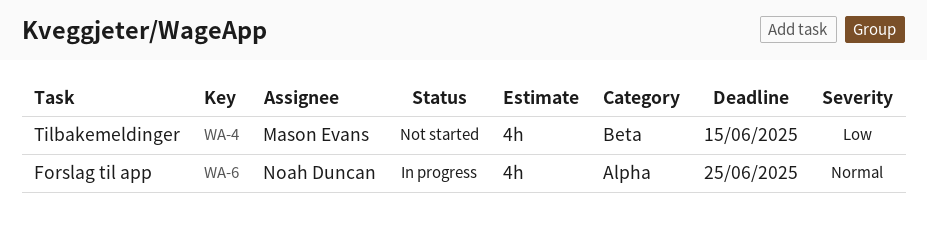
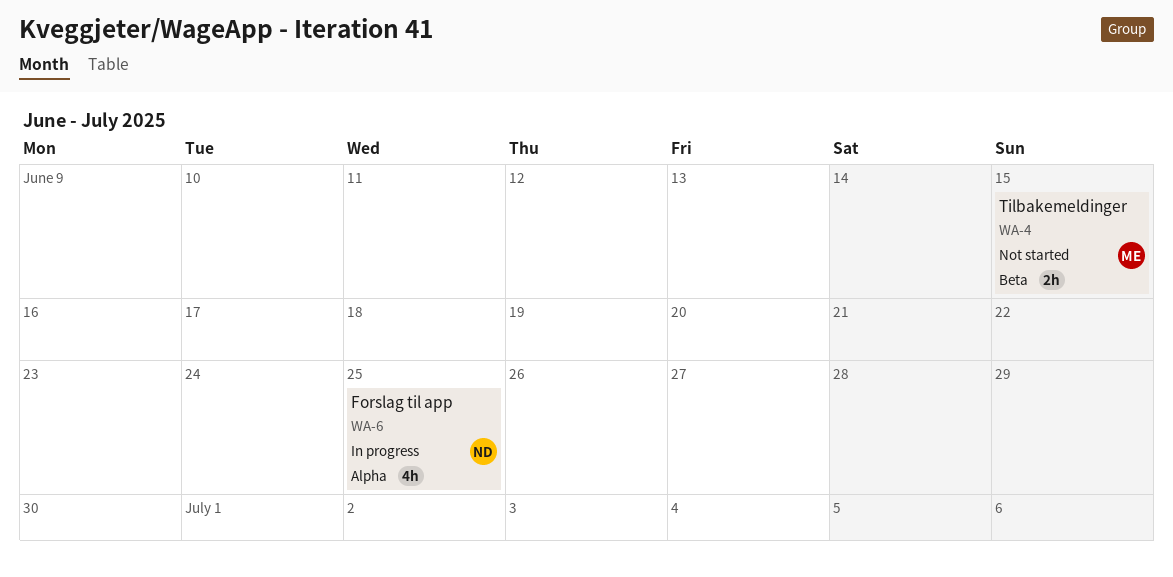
WA-4, estimate: 4h -> 2h

